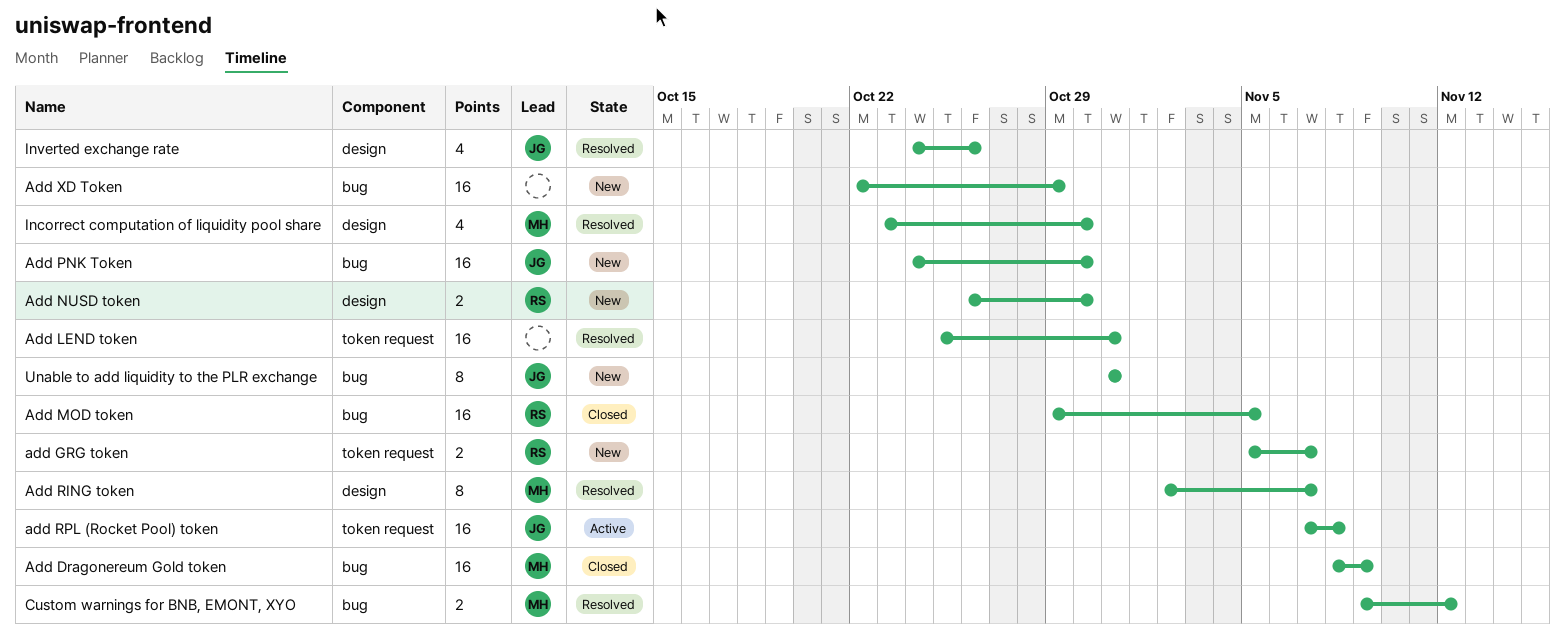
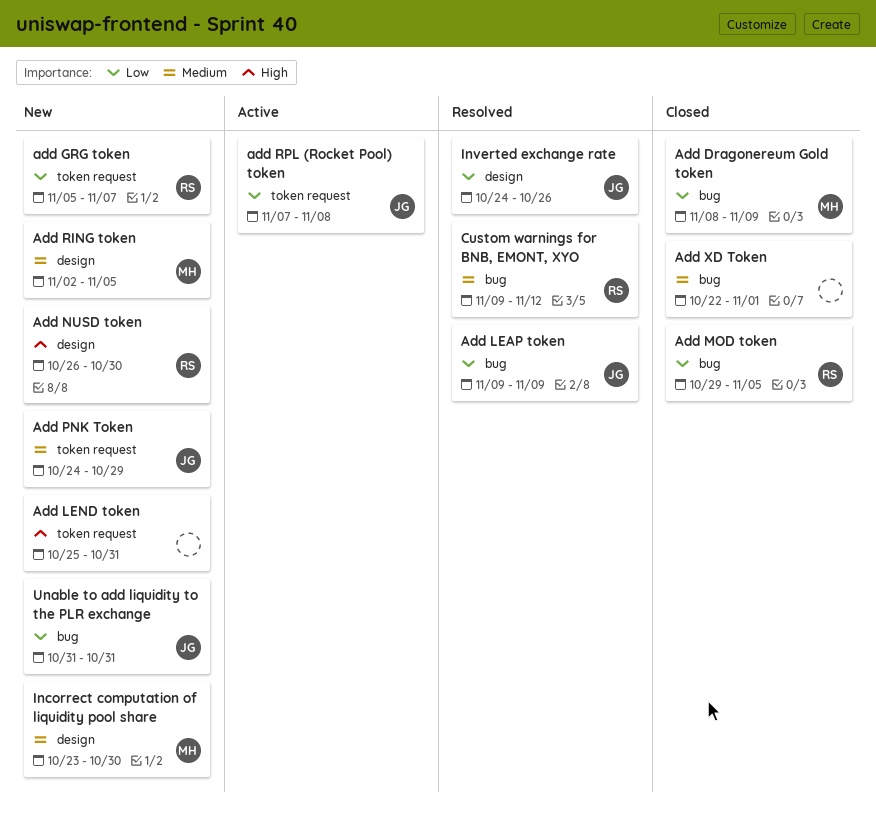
Add LEAP token: none -> present
Add LEND token, status: Resolved -> New
Add PNK Token, label: bug -> token request
Add PNK Token, due: Oct 30 -> Oct 29
Add RING token, status: Resolved -> New
Add RING token, due: Nov 7 -> Nov 5
Add XD Token, status: New -> Closed
Add XD Token, due: Oct 29 -> Nov 1
Custom warnings for BNB, EMONT, XYO, owner: MH -> RS
Incorrect computation of liquidity pool share, status: Resolved -> New

